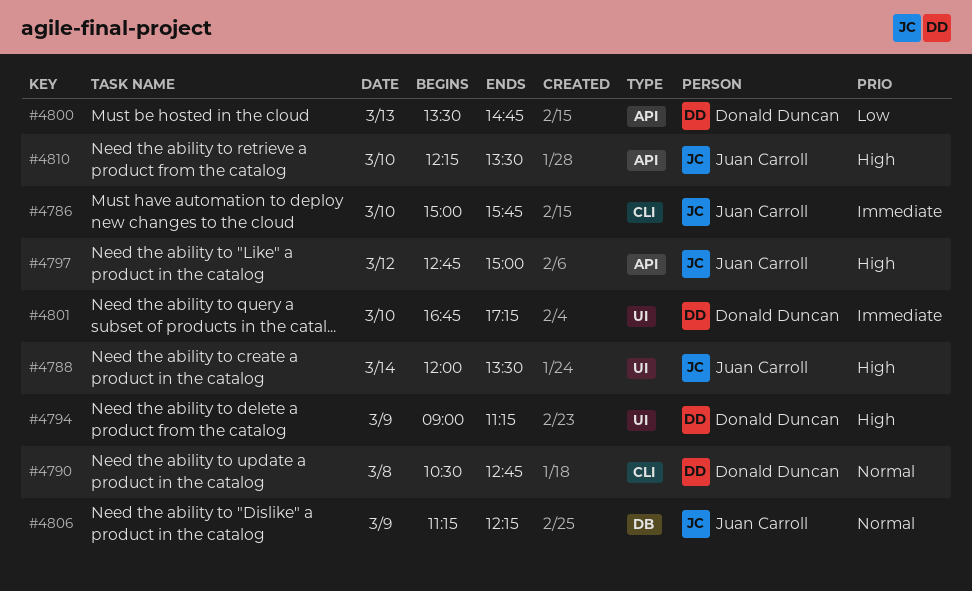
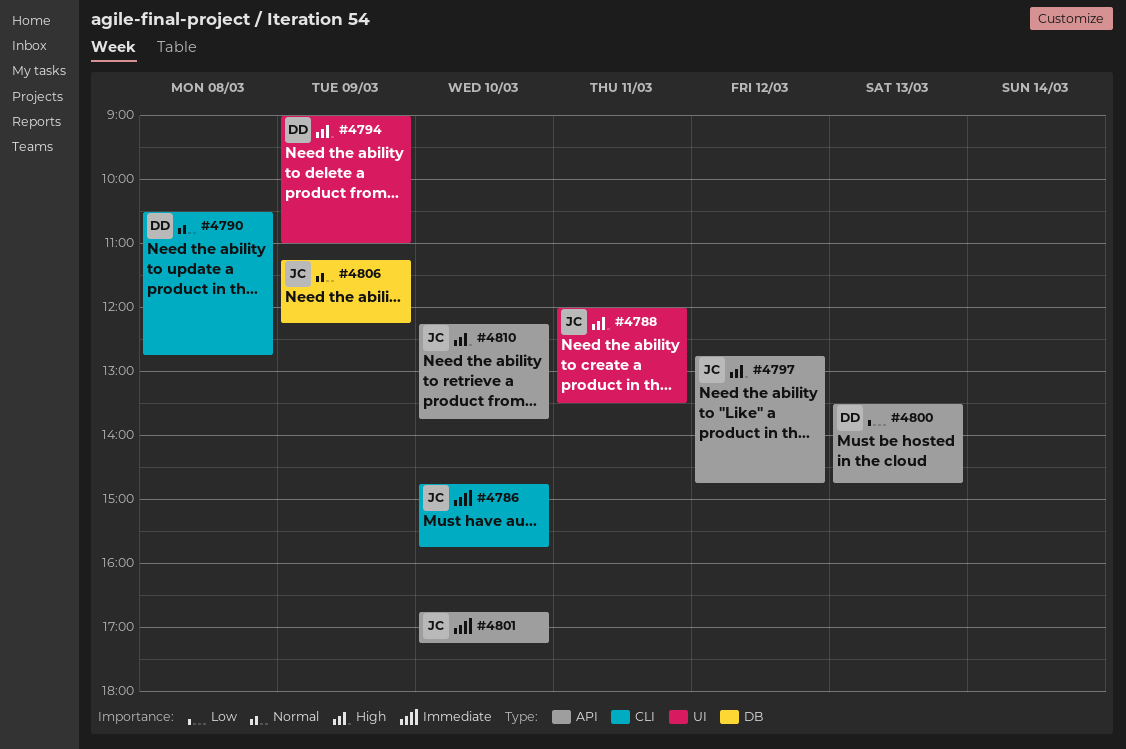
#4786, begins: 15:00 -> 14:45
#4788, day: Mar 14 -> Mar 11
#4794, ends: 11:15 -> 11:00
#4797, ends: 15:00 -> 14:45
#4801, owner: Donald Duncan -> Juan Carroll
#4801, label: UI -> API
#4810, ends: 13:30 -> 13:45

